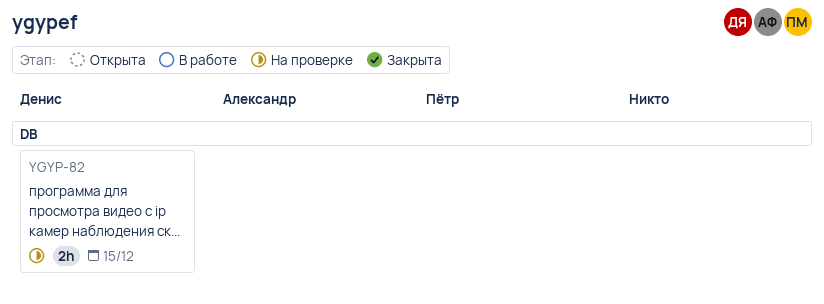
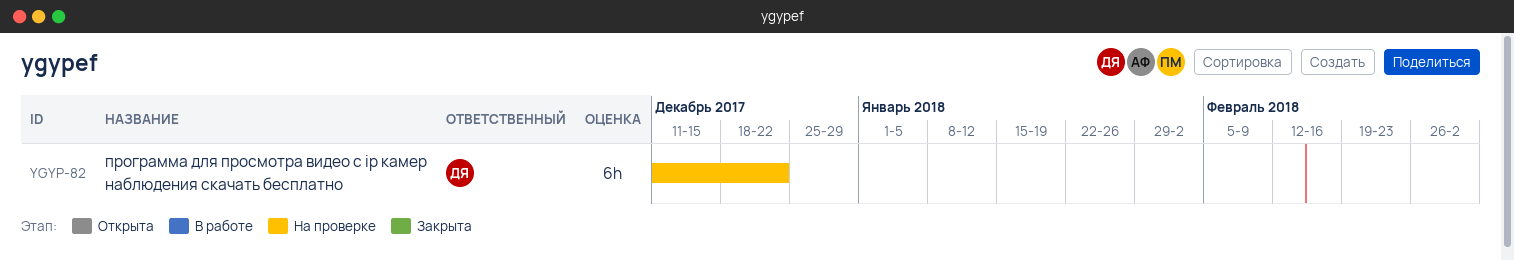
YGYP-82, estimate: 2h -> 6h
YGYP-82, due: Dec 15 -> Dec 22

